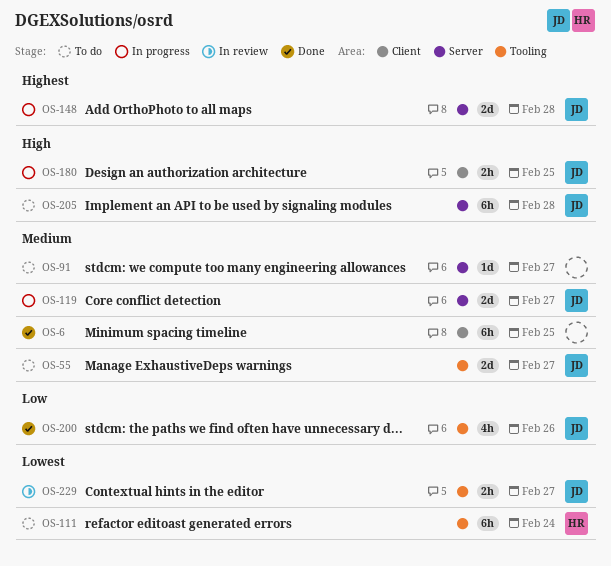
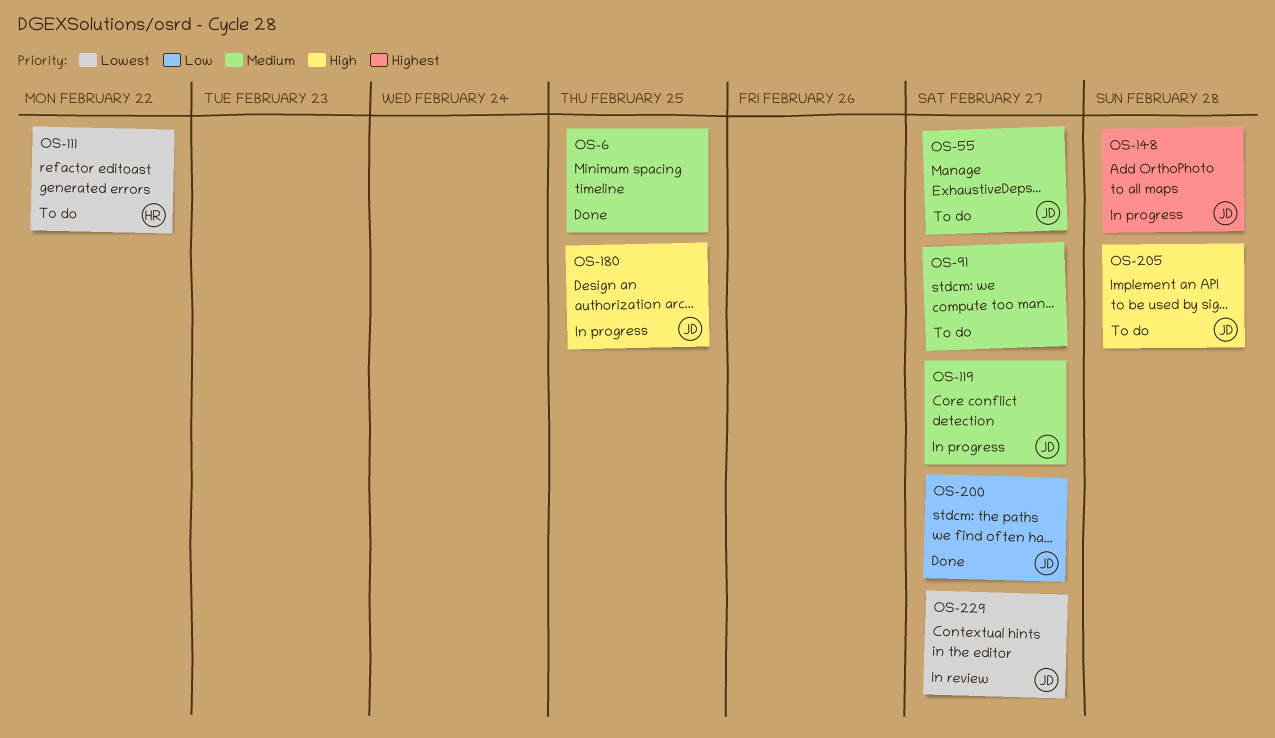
OS-111, due: Feb 24 -> Feb 22
OS-200, due: Feb 26 -> Feb 27

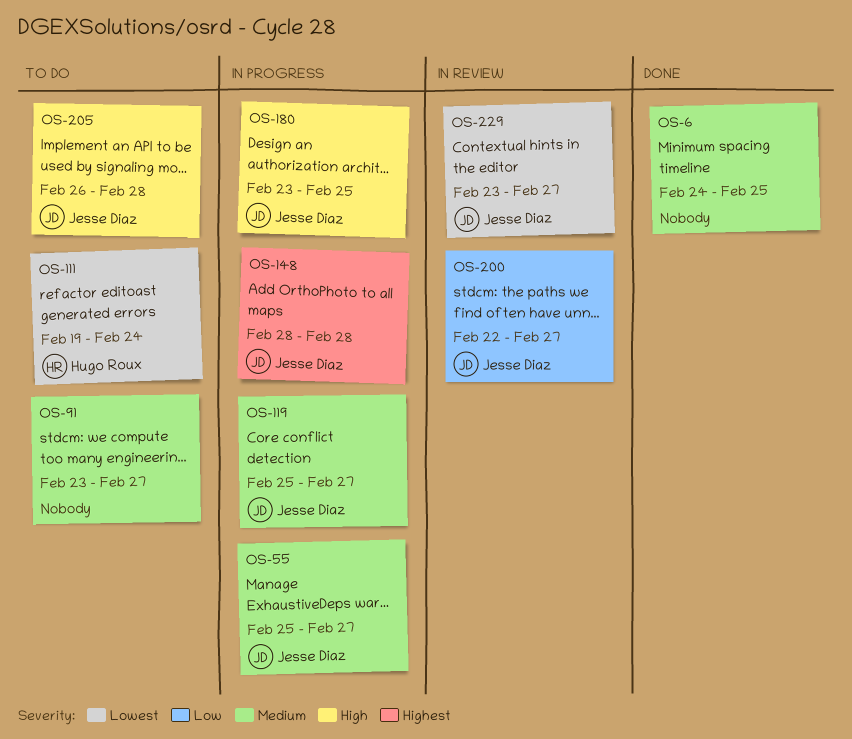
OS-55, status: To do -> In progress
OS-111, due: Feb 22 -> Feb 24
OS-200, status: Done -> In review

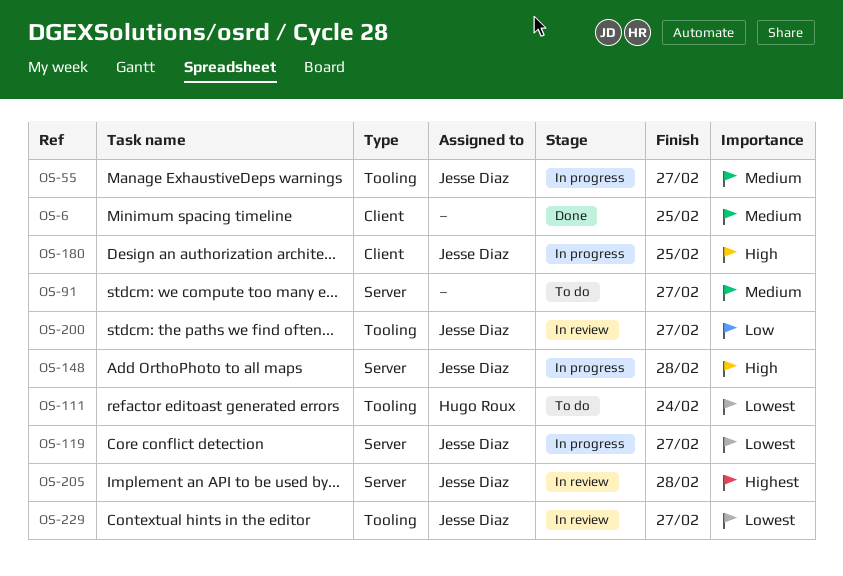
OS-119, priority: Medium -> Lowest
OS-148, priority: Highest -> High
OS-205, status: To do -> In review
OS-205, priority: High -> Highest

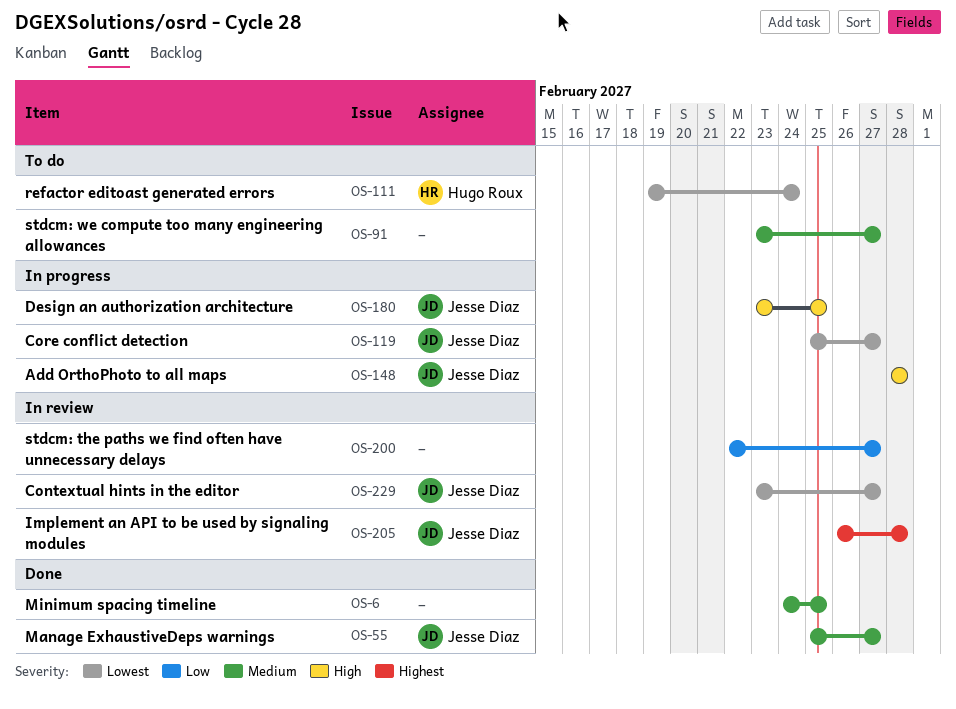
OS-55, status: In progress -> Done
OS-200, owner: Jesse Diaz -> none

